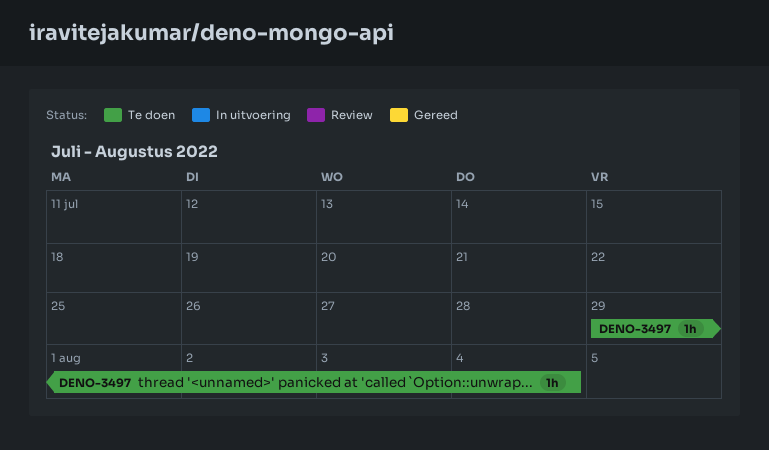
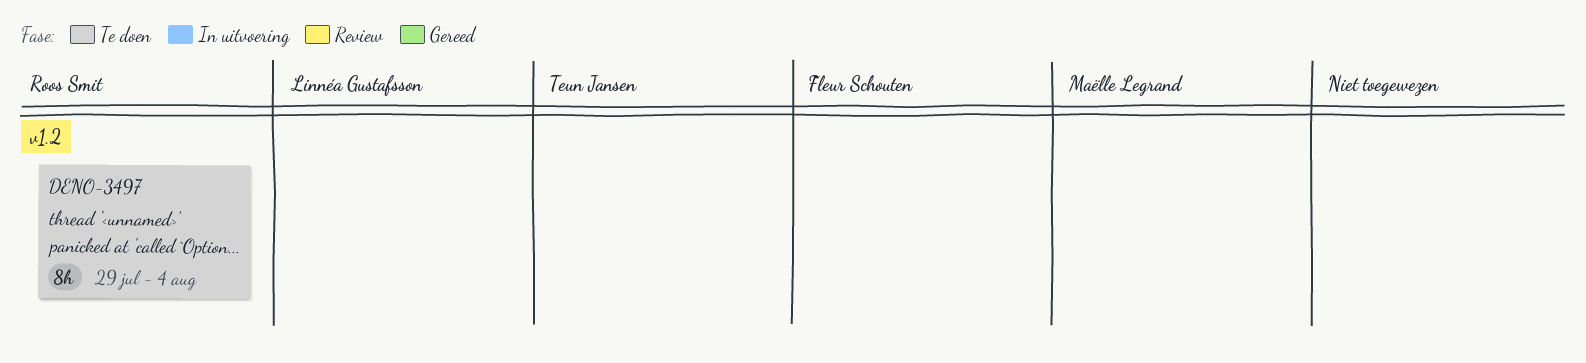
DENO-3497, estimate: 1h -> 8h

